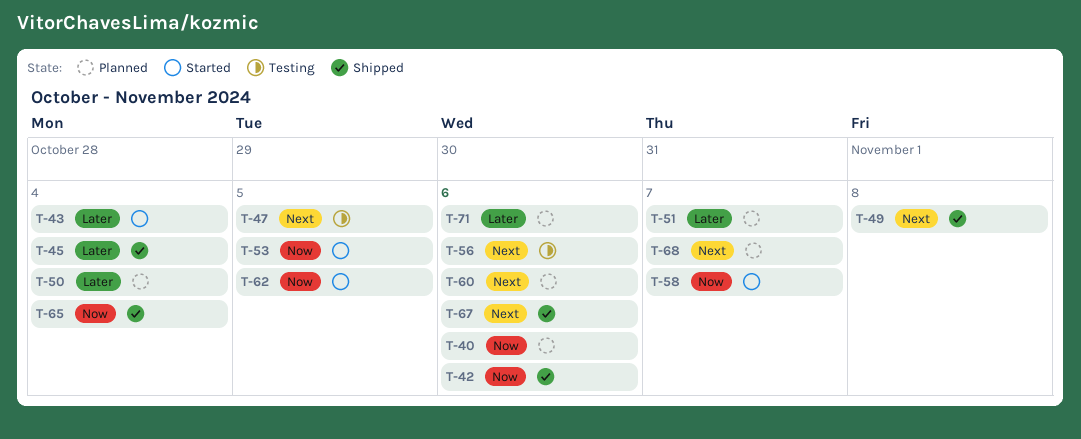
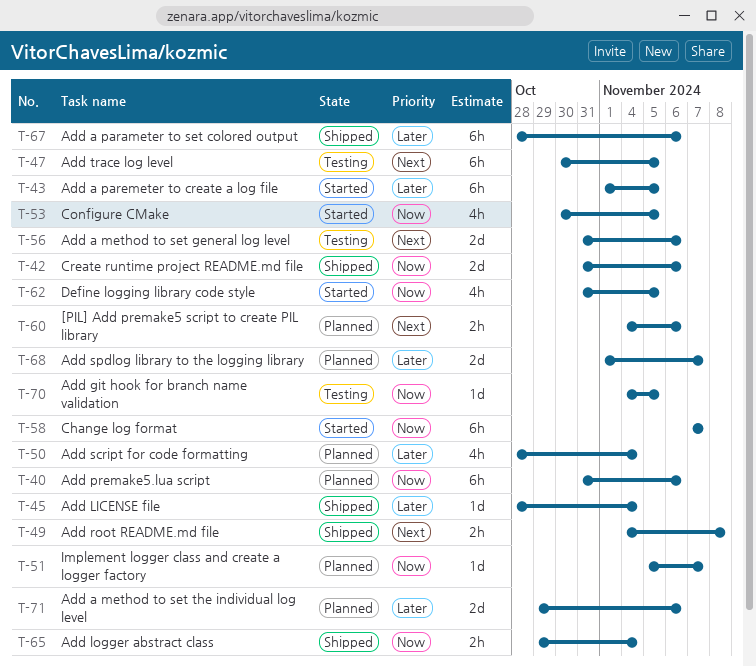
T-43, due: Nov 4 -> Nov 5
T-51, priority: Later -> Now
T-67, priority: Next -> Later
T-68, priority: Next -> Later
T-70: none -> present

